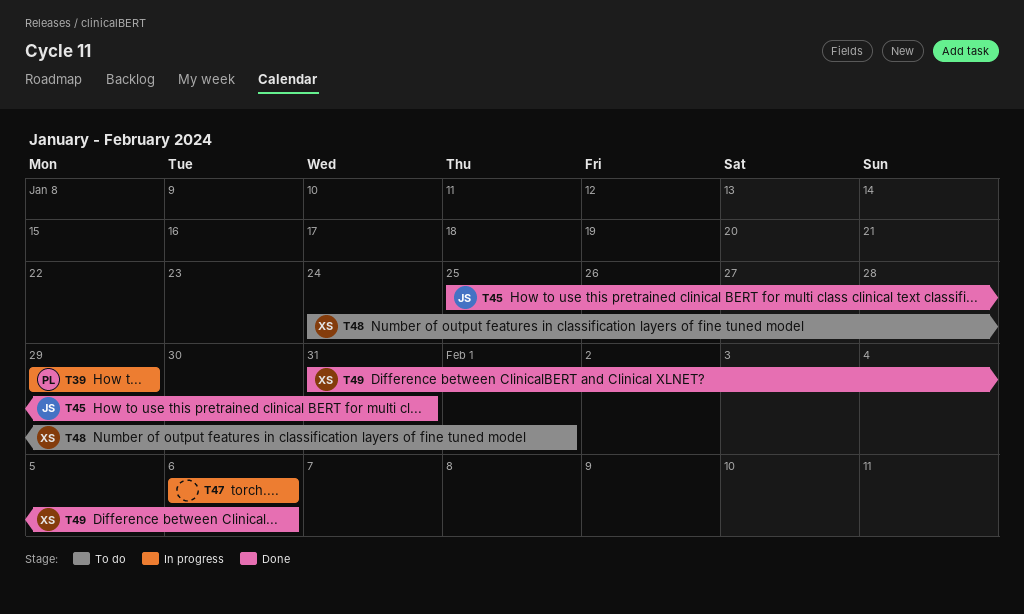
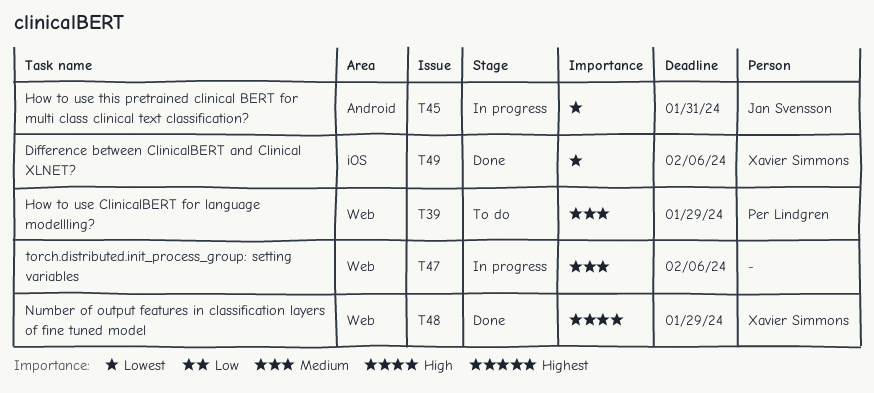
T39, status: In progress -> To do
T45, status: Done -> In progress
T48, status: To do -> Done
T48, due: Feb 1 -> Jan 29

